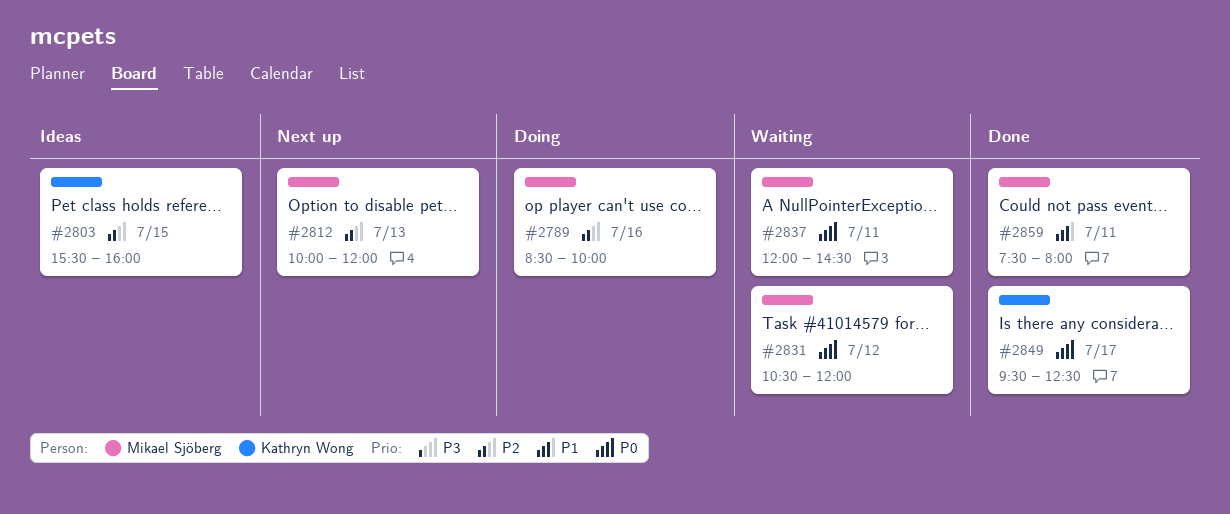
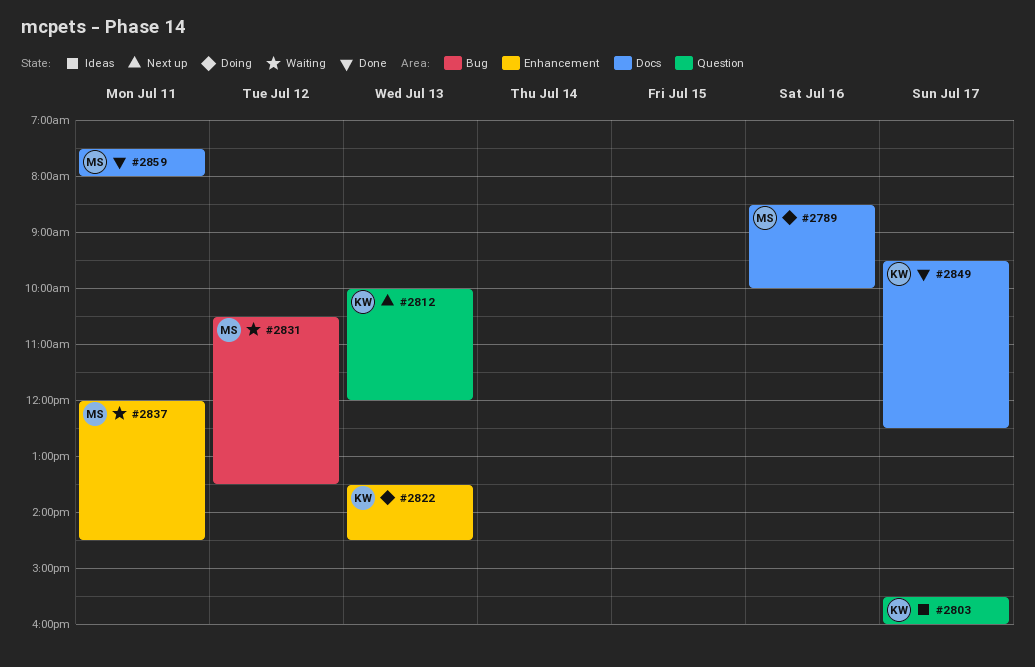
#2803, day: Jul 15 -> Jul 17
#2812, owner: Mikael Sjöberg -> Kathryn Wong
#2822: none -> present
#2831, ends: 12:00 -> 13:30

